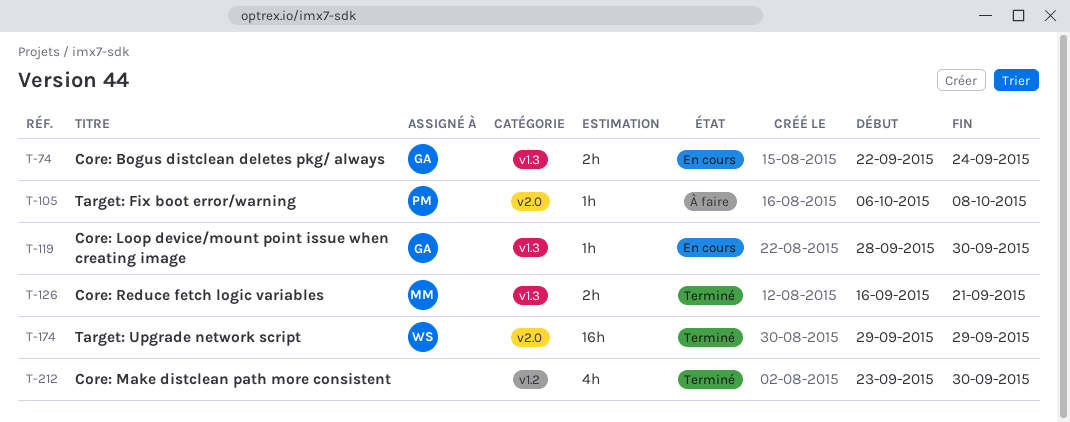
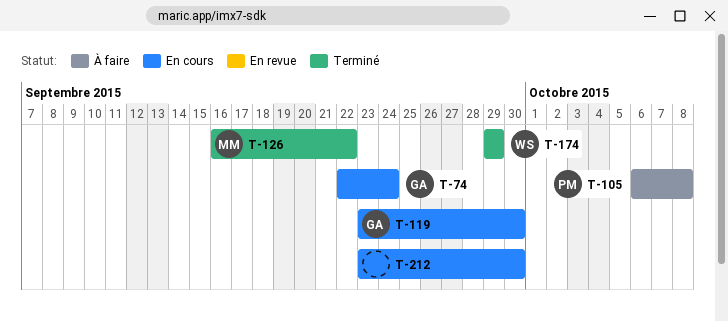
T-119, start: Sep 28 -> Sep 23
T-126, due: Sep 21 -> Sep 22
T-212, status: Terminé -> En cours

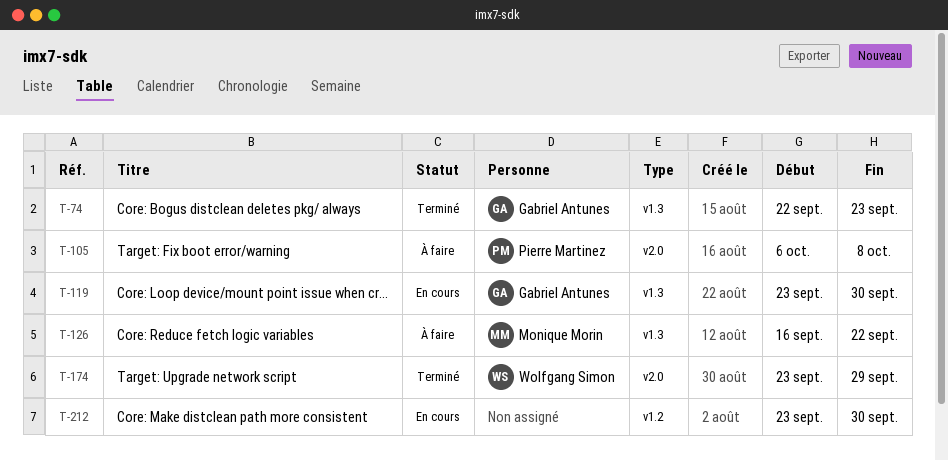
T-74, status: En cours -> Terminé
T-74, due: Sep 24 -> Sep 23
T-126, status: Terminé -> À faire
T-174, start: Sep 29 -> Sep 23

